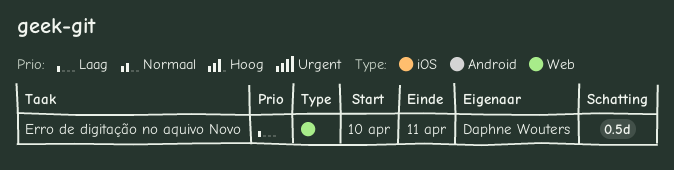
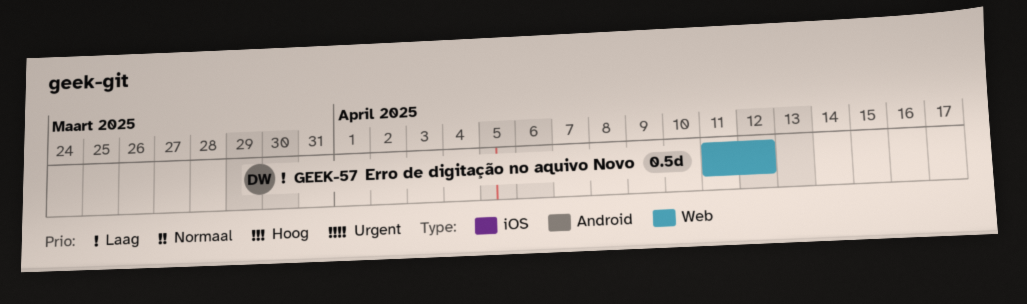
Erro de digitação no aquivo Novo, start: Apr 10 -> Apr 11
Erro de digitação no aquivo Novo, due: Apr 11 -> Apr 12

